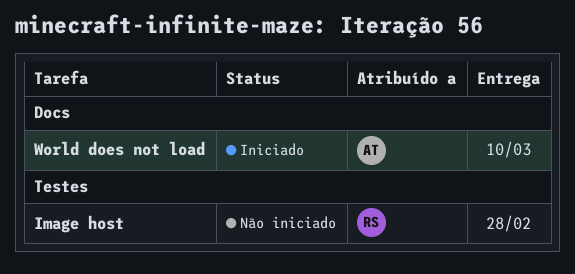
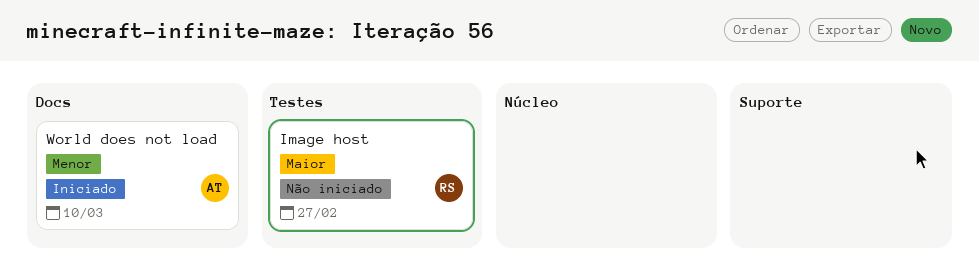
Image host, due: Feb 28 -> Feb 27

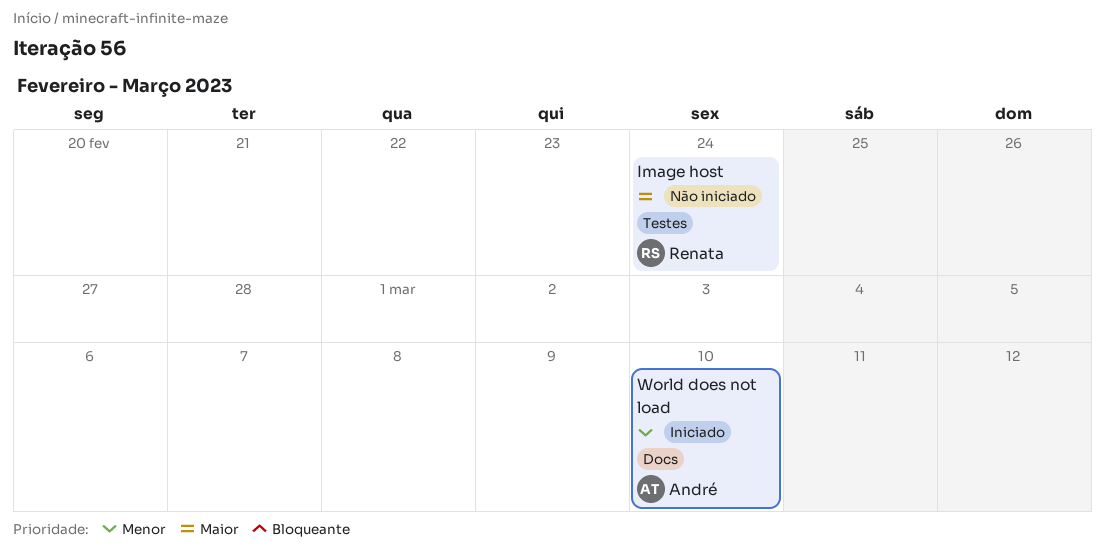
Image host, due: Feb 27 -> Feb 24

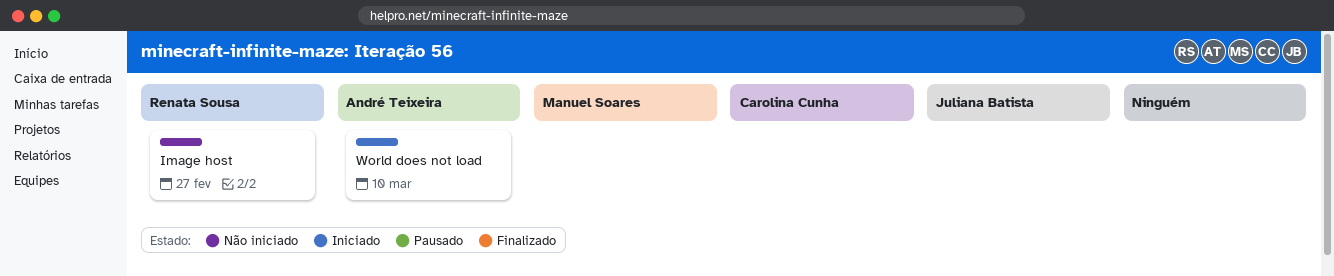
Image host, due: Feb 24 -> Feb 27

